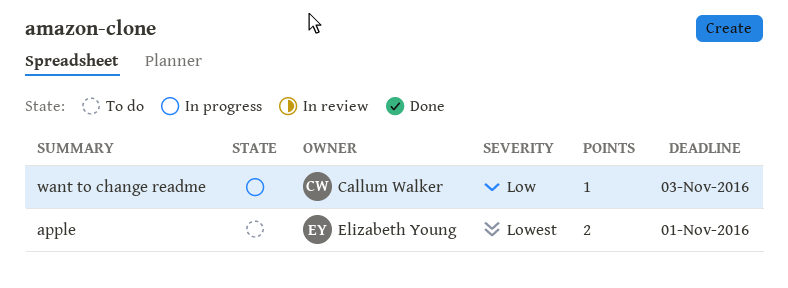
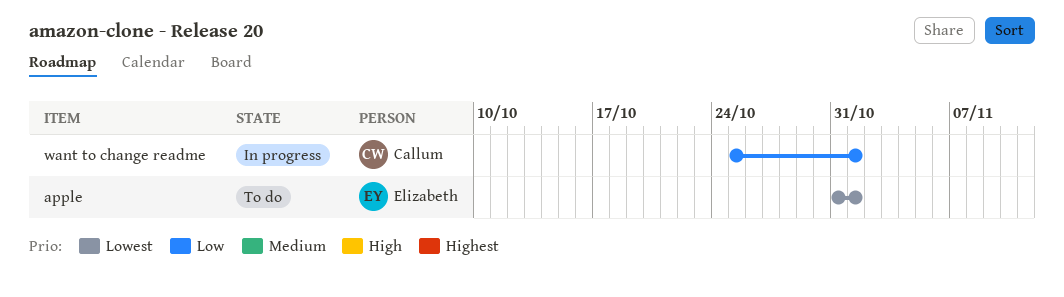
want to change readme, due: Nov 3 -> Nov 1

